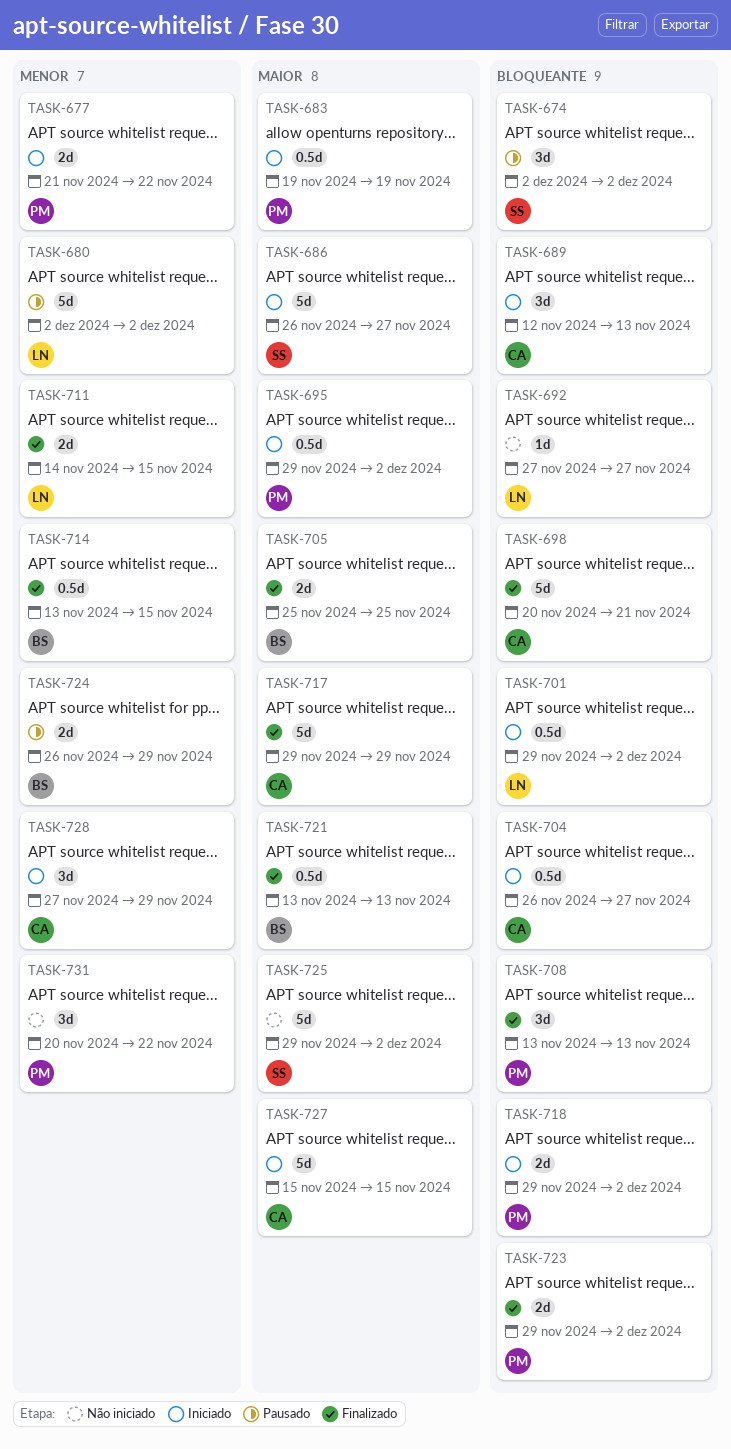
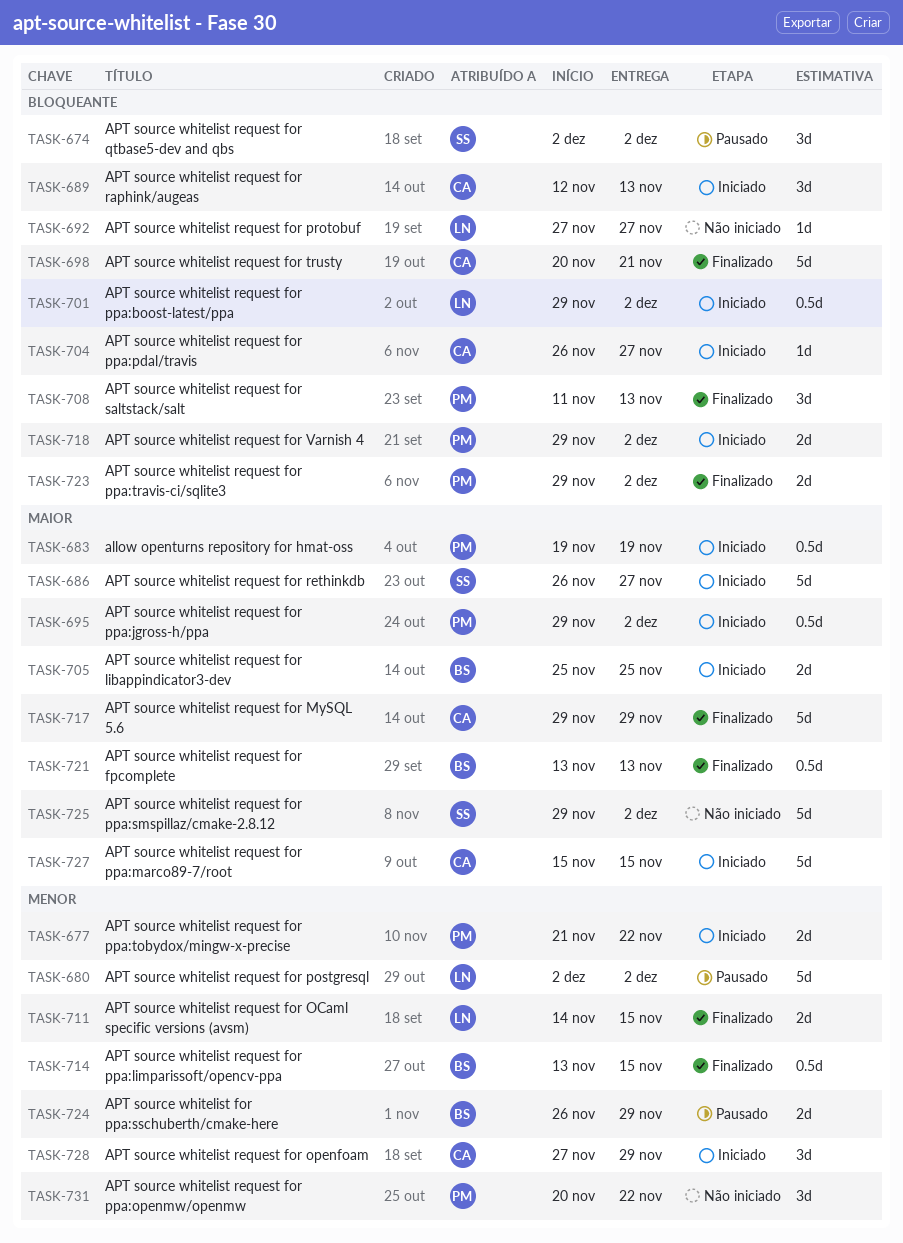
TASK-704, estimate: 0.5d -> 1d
TASK-705, status: Finalizado -> Iniciado
TASK-708, start: Nov 13 -> Nov 11

